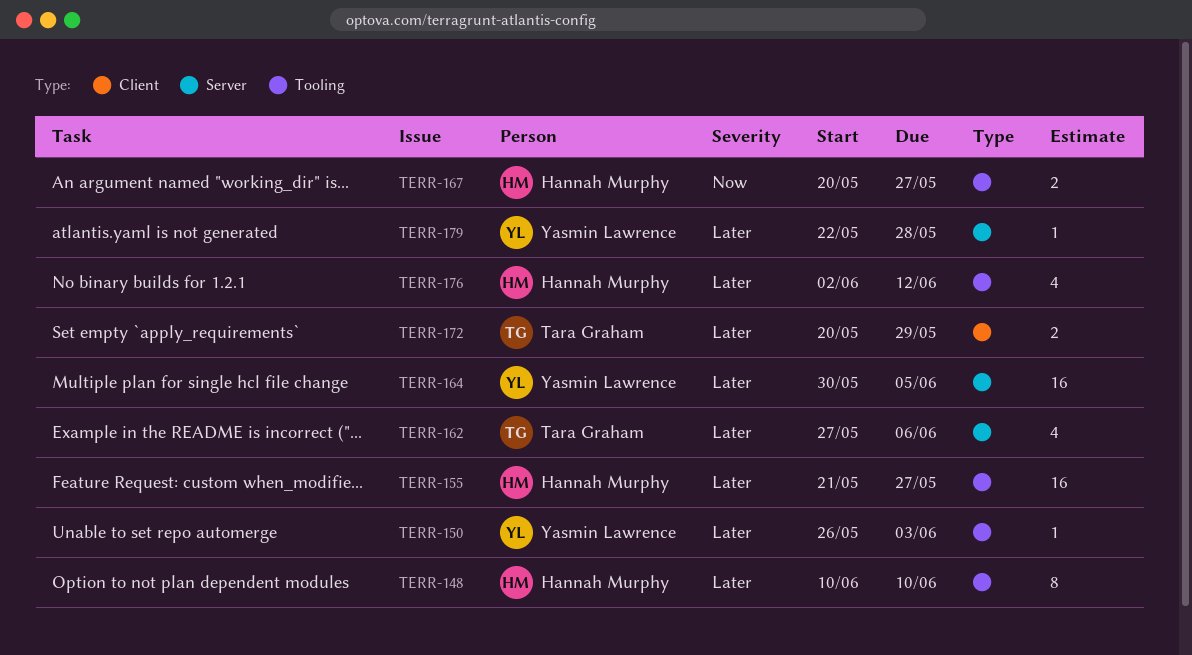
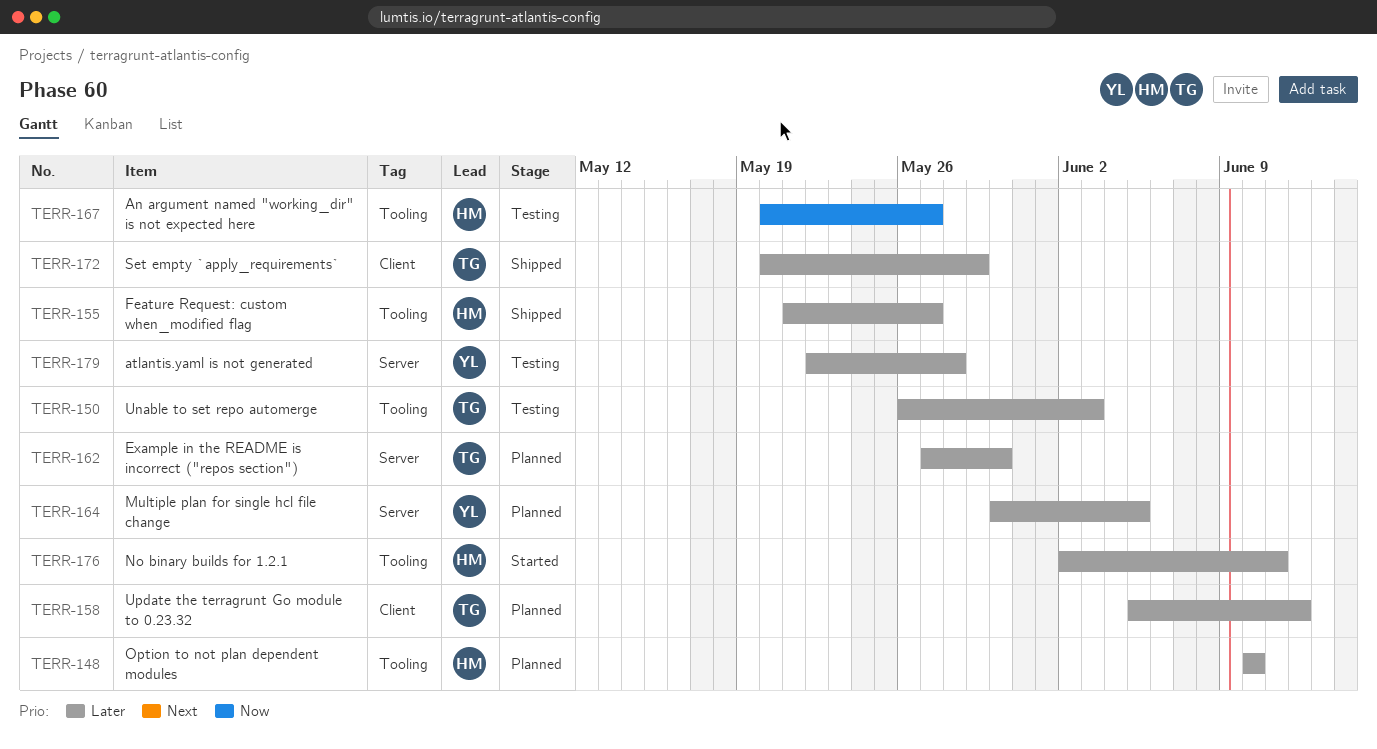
TERR-150, owner: Yasmin Lawrence -> Tara Graham
TERR-158: none -> present
TERR-162, due: Jun 6 -> May 30
TERR-176, due: Jun 12 -> Jun 11

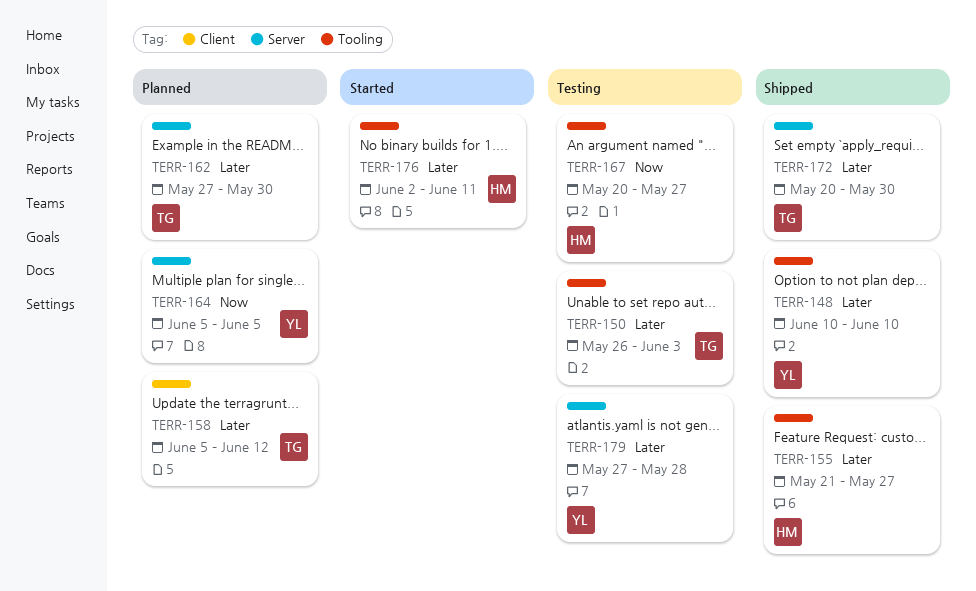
TERR-148, status: Planned -> Shipped
TERR-148, owner: HM -> YL
TERR-164, priority: Later -> Now
TERR-164, start: May 30 -> Jun 5
TERR-172, label: Client -> Server
TERR-172, due: May 29 -> May 30
TERR-179, start: May 22 -> May 27

